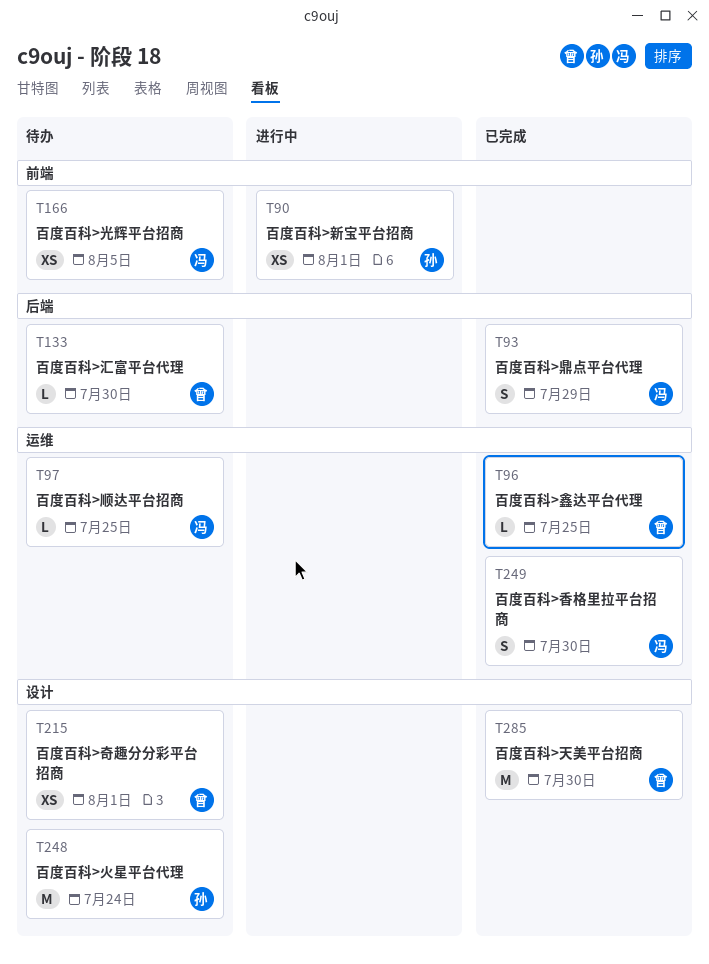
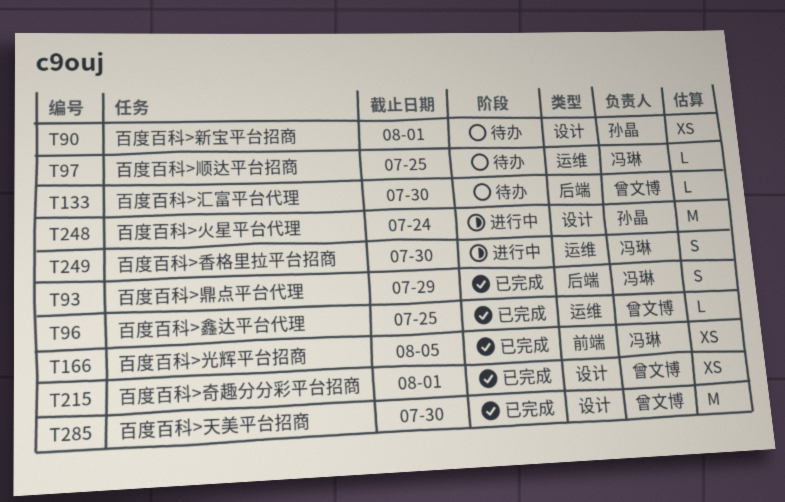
T90, status: 进行中 -> 待办
T90, label: 前端 -> 设计
T166, status: 待办 -> 已完成
T215, status: 待办 -> 已完成
T248, status: 待办 -> 进行中
T249, status: 已完成 -> 进行中

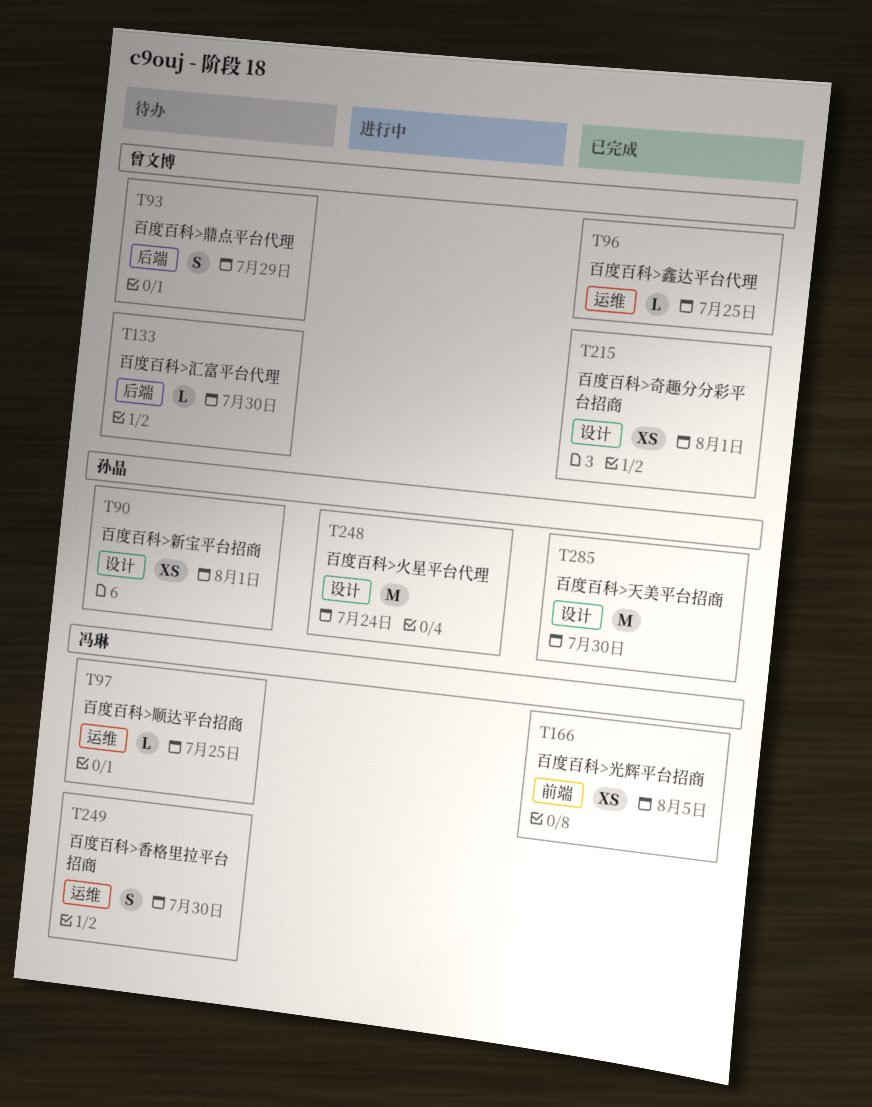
T93, status: 已完成 -> 待办
T93, owner: 冯琳 -> 曾文博
T249, status: 进行中 -> 待办
T285, owner: 曾文博 -> 孙晶

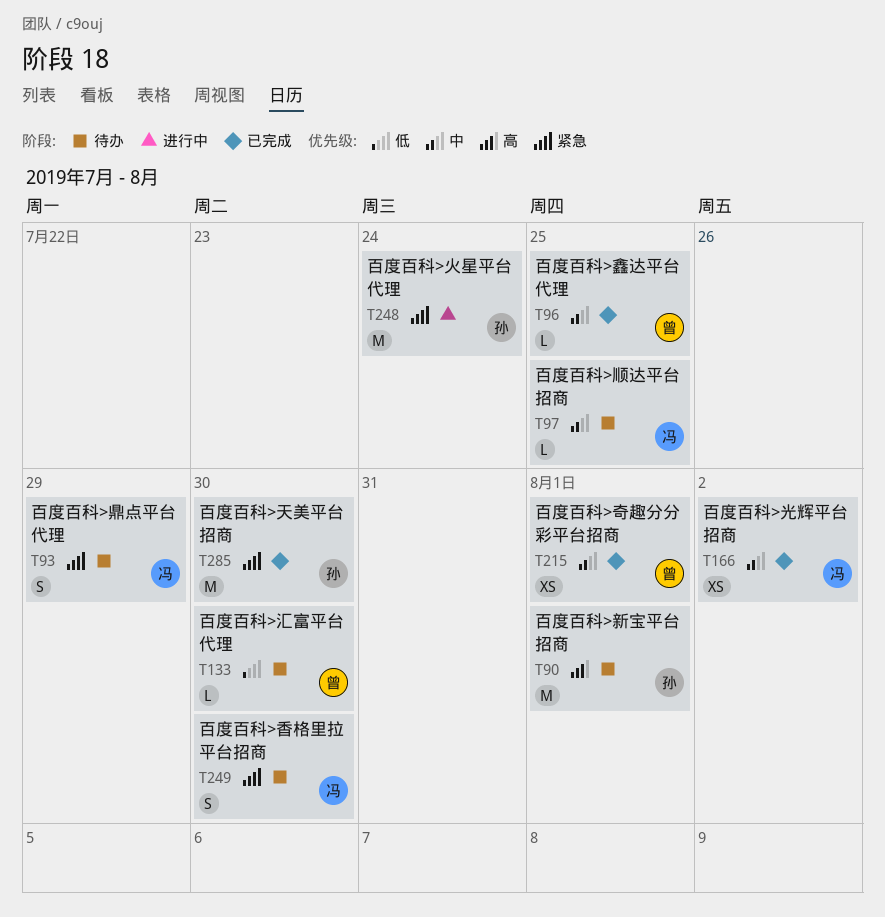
T90, estimate: XS -> M
T93, owner: 曾文博 -> 冯琳
T166, due: Aug 5 -> Aug 2

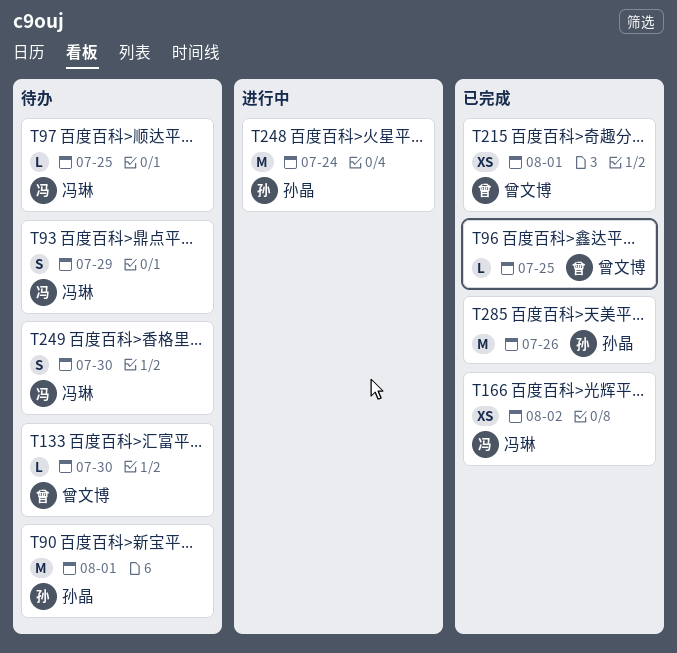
T285, due: Jul 30 -> Jul 26

